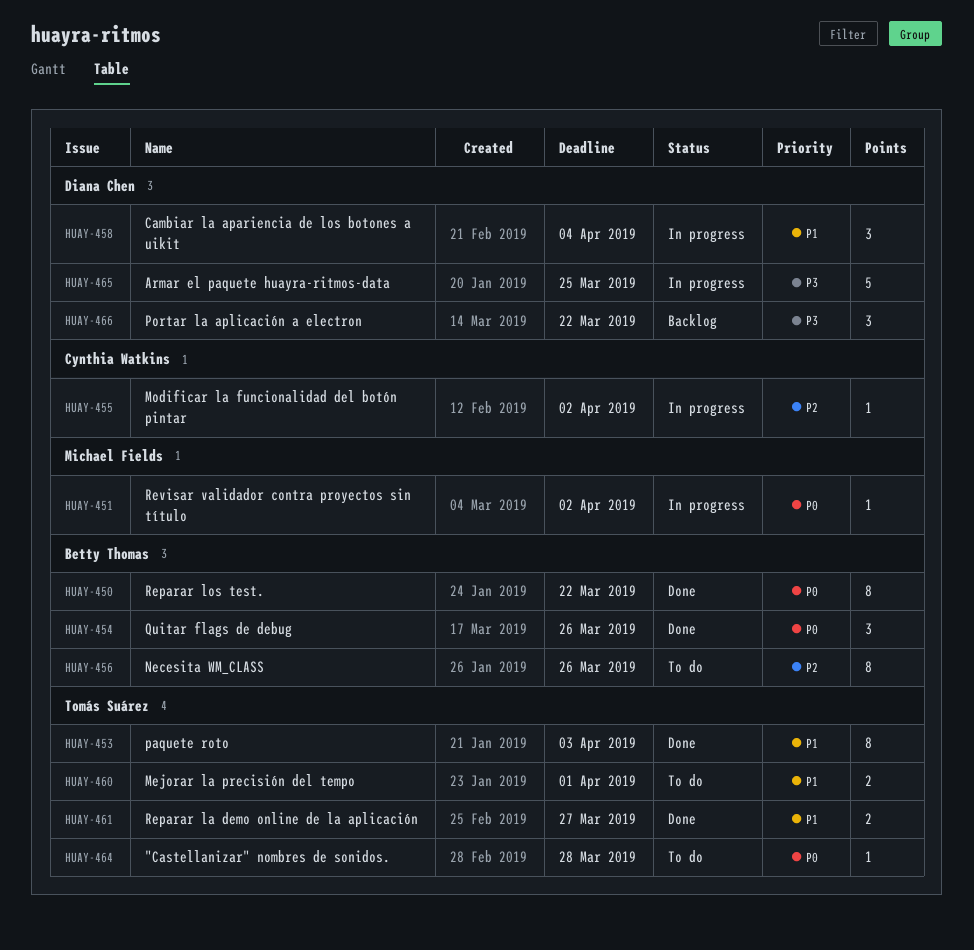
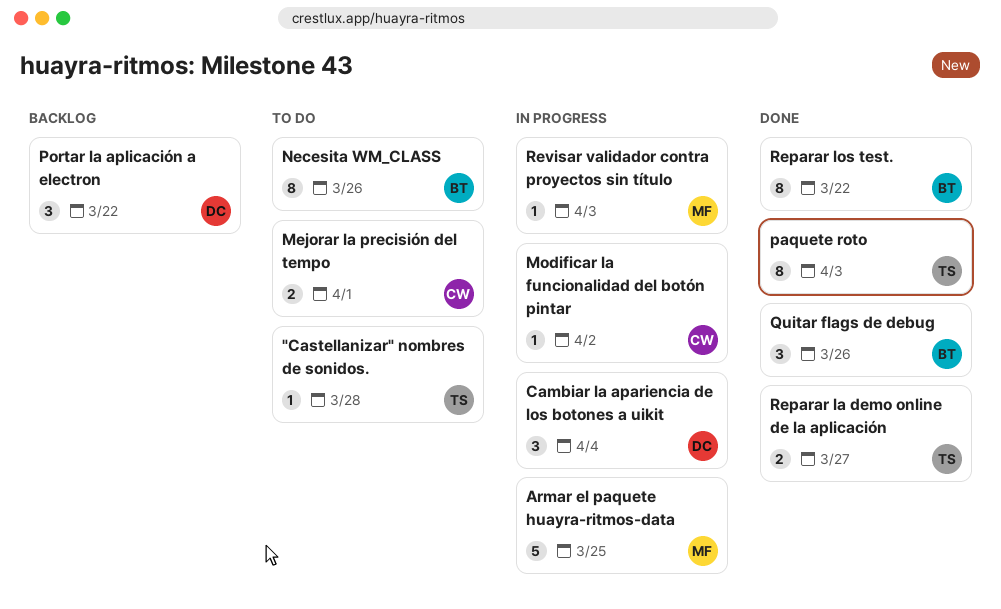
Armar el paquete huayra-ritmos-data, owner: Diana Chen -> Michael Fields
Mejorar la precisión del tempo, owner: Tomás Suárez -> Cynthia Watkins
Revisar validador contra proyectos sin título, due: Apr 2 -> Apr 3

